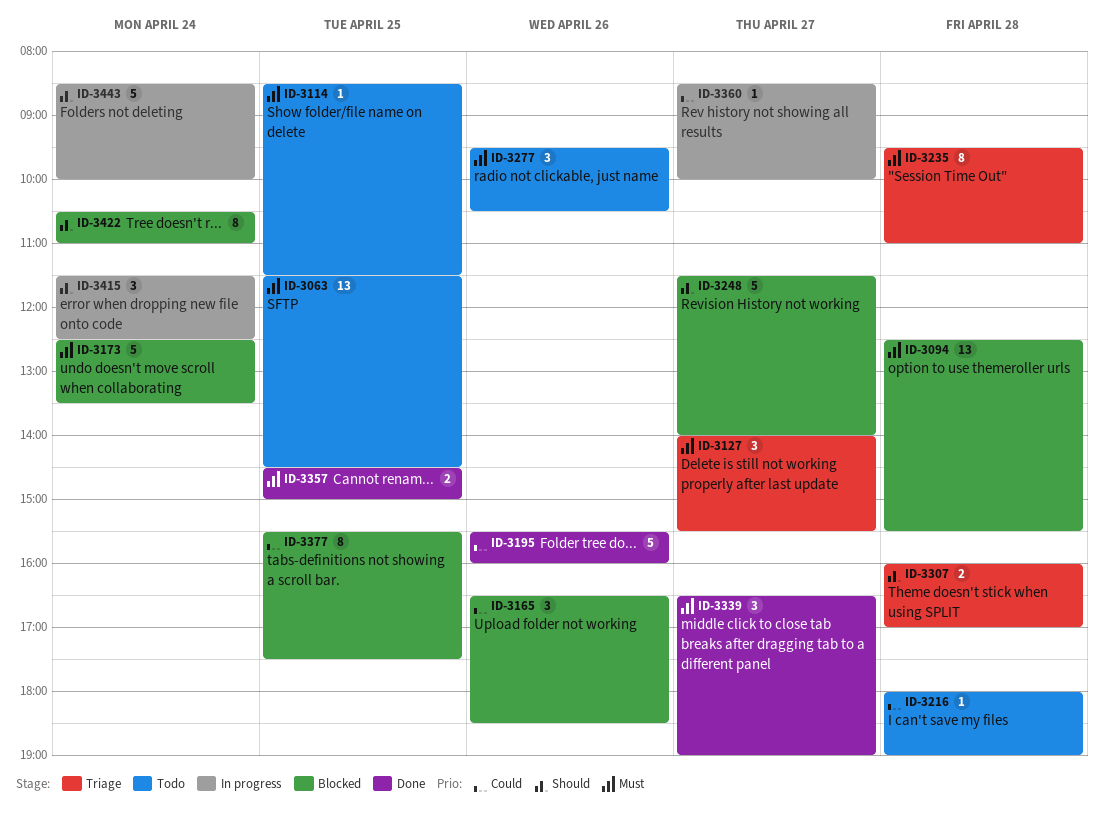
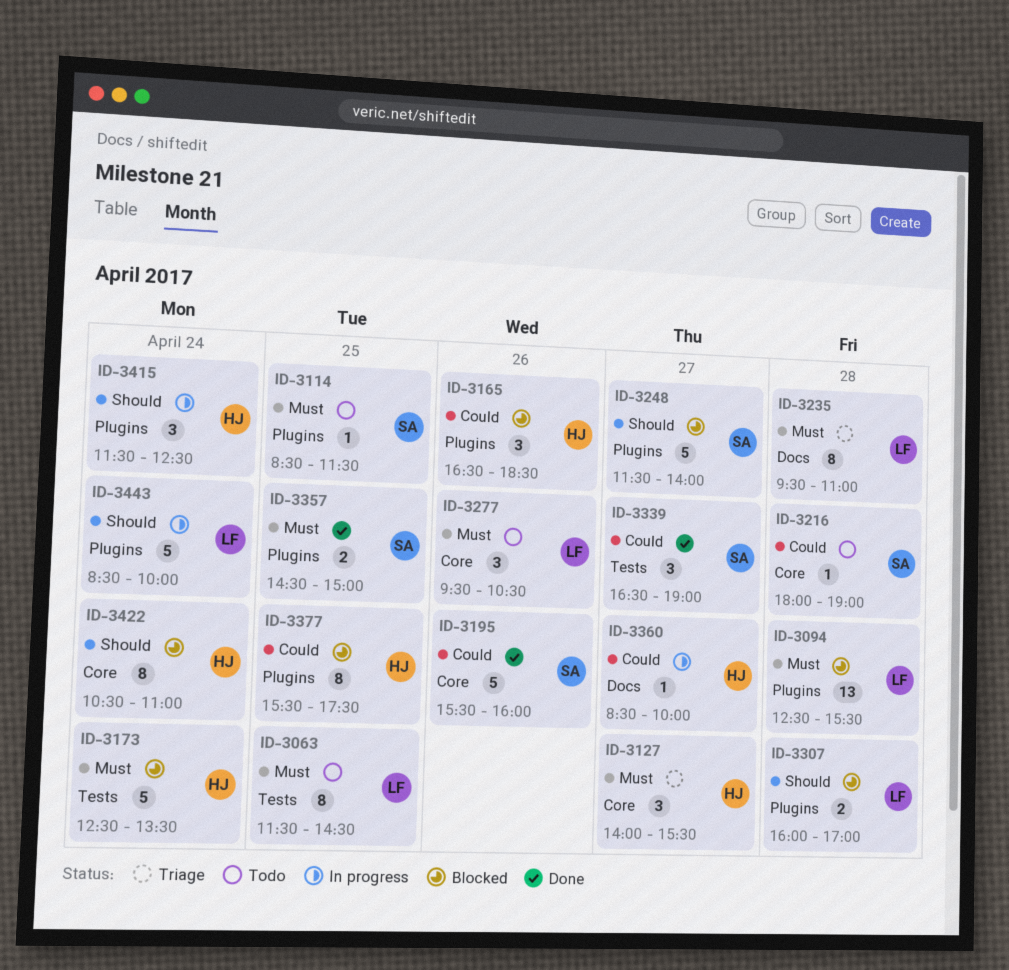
ID-3063, estimate: 13 -> 8
ID-3307, status: Triage -> Blocked
ID-3339, priority: Must -> Could

